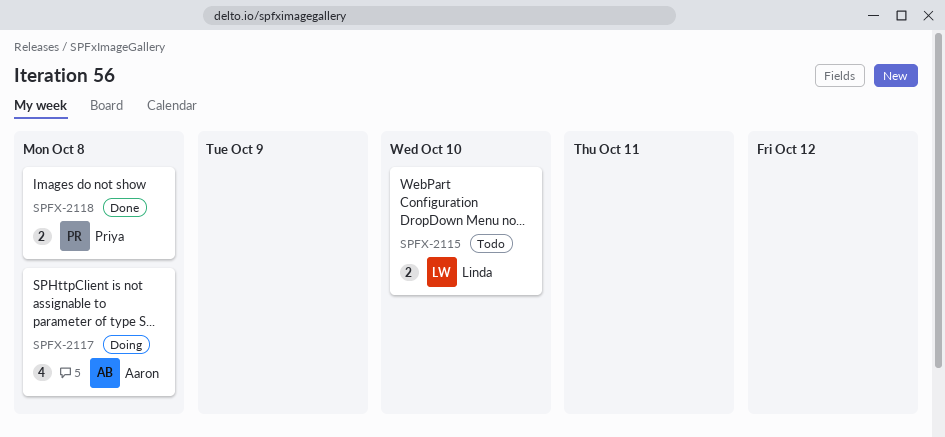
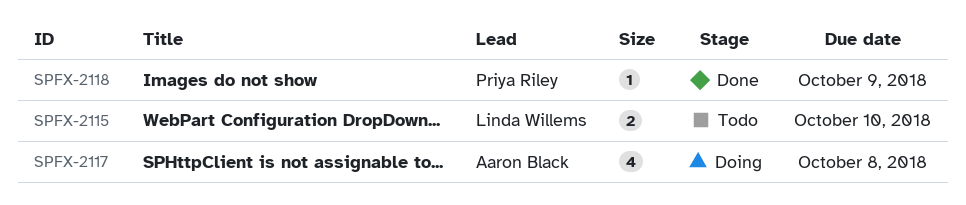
SPFX-2118, estimate: 2 -> 1
SPFX-2118, due: Oct 8 -> Oct 9

